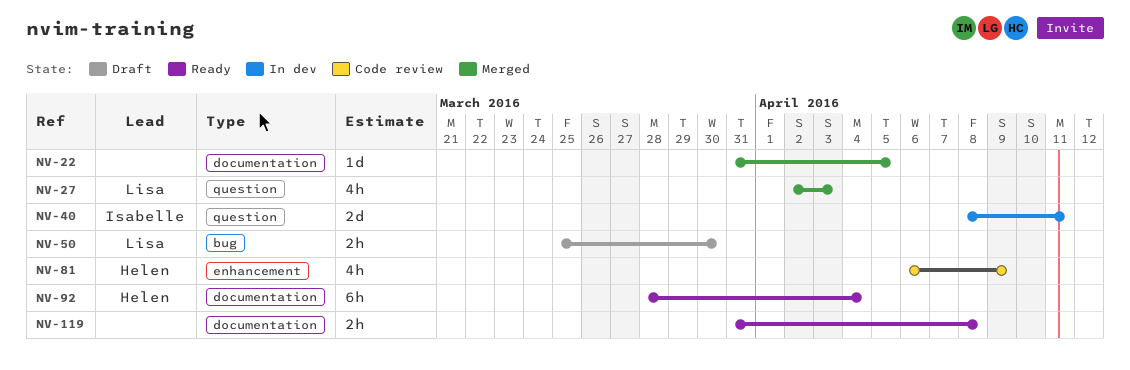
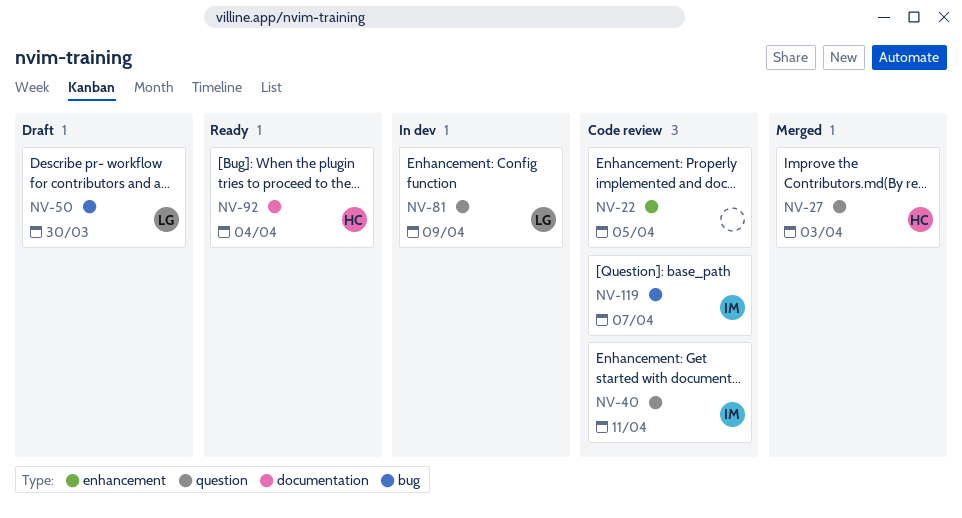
NV-22, status: Merged -> Code review
NV-22, label: documentation -> enhancement
NV-27, owner: Lisa -> Helen
NV-40, status: In dev -> Code review
NV-81, status: Code review -> In dev
NV-81, owner: Helen -> Lisa
NV-81, label: enhancement -> question
NV-119, status: Ready -> Code review
NV-119, owner: none -> Isabelle
NV-119, label: documentation -> bug
NV-119, due: Apr 8 -> Apr 7

